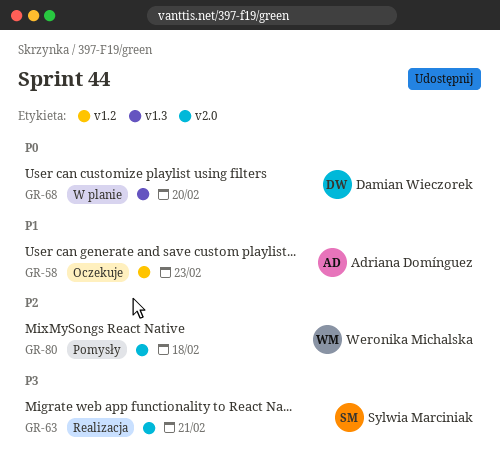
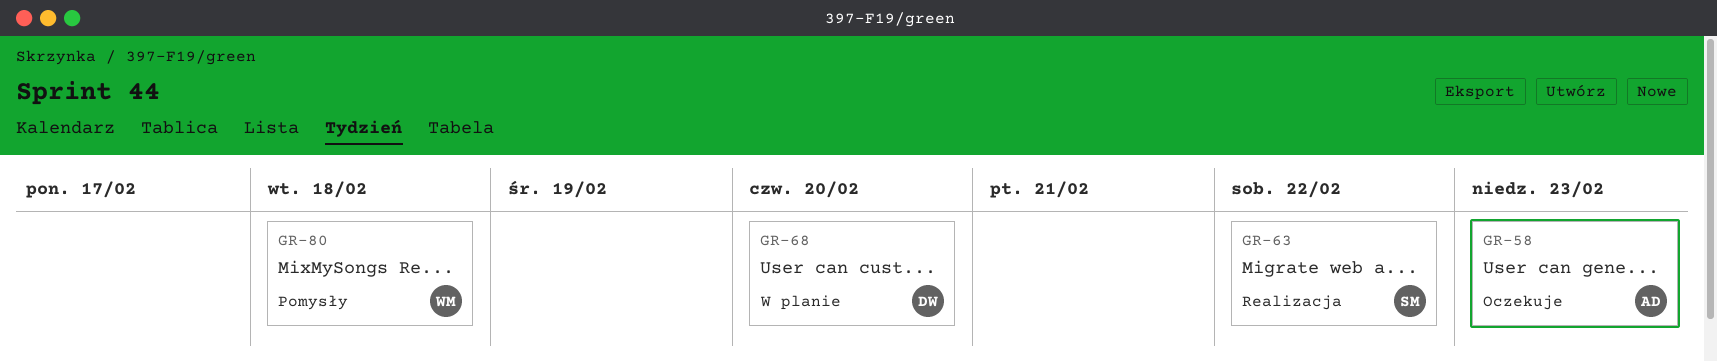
GR-63, due: Feb 21 -> Feb 22

